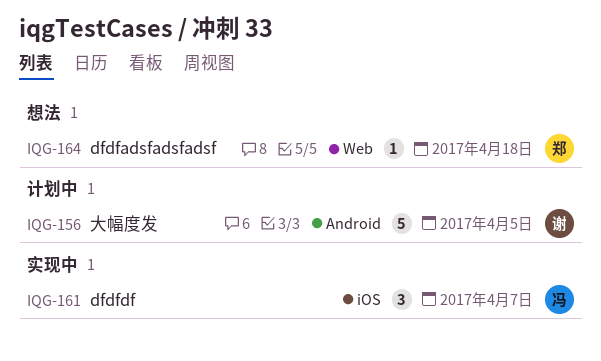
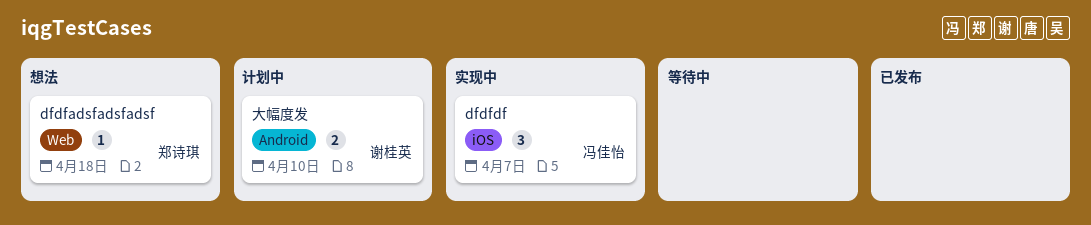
大幅度发, estimate: 5 -> 2
大幅度发, due: Apr 5 -> Apr 10

